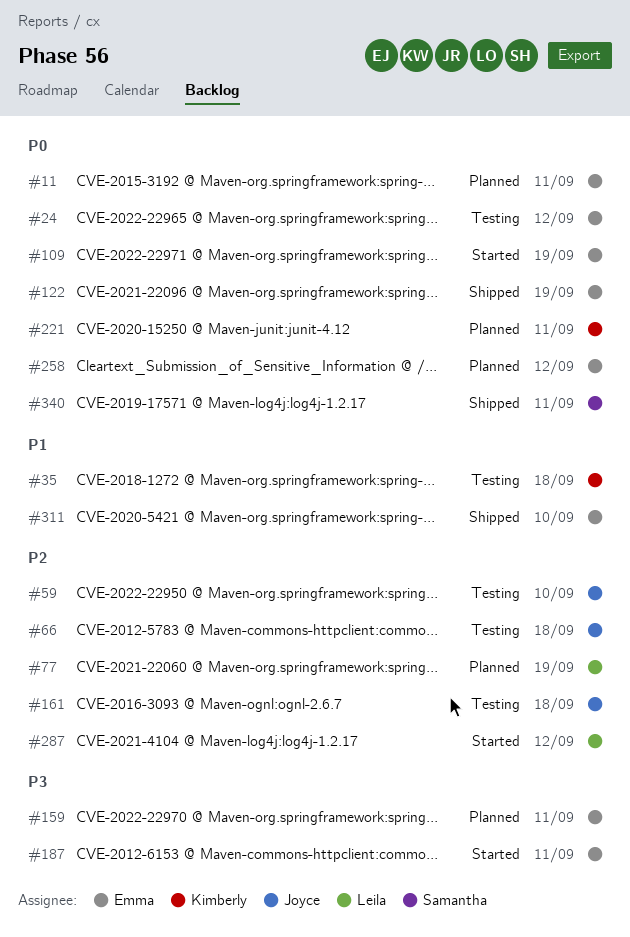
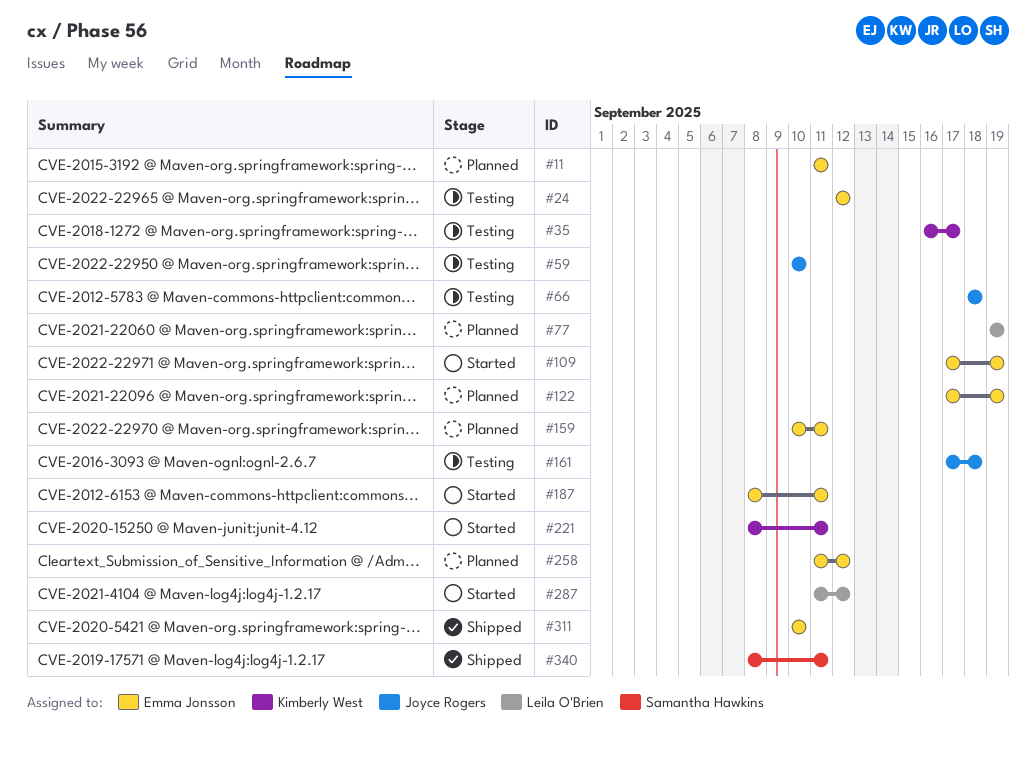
#35, due: Sep 18 -> Sep 17
#122, status: Shipped -> Planned
#221, status: Planned -> Started

